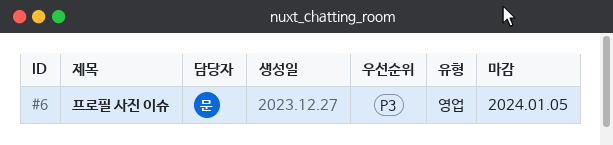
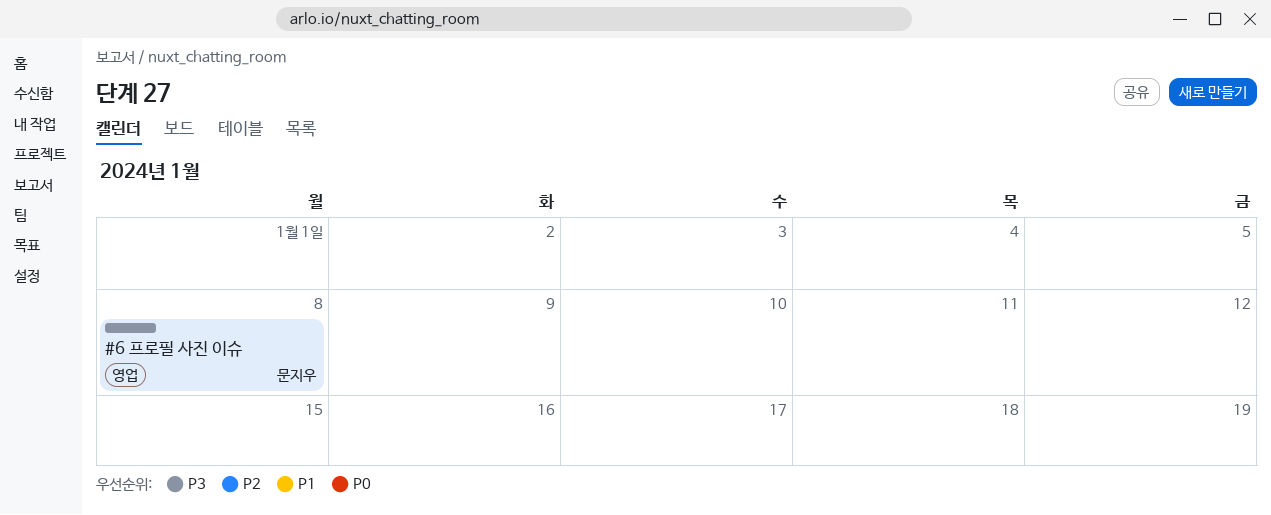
#6, due: Jan 5 -> Jan 8

